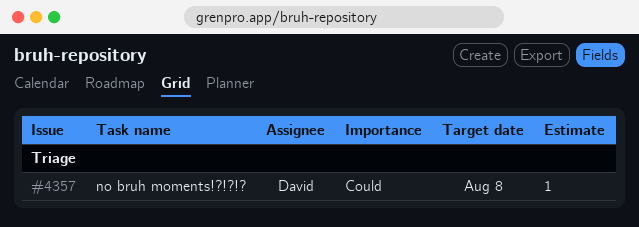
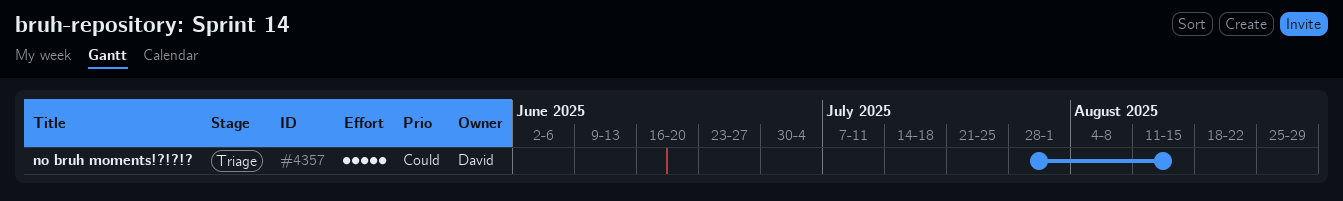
#4357, estimate: 1 -> 5
#4357, due: Aug 8 -> Aug 15

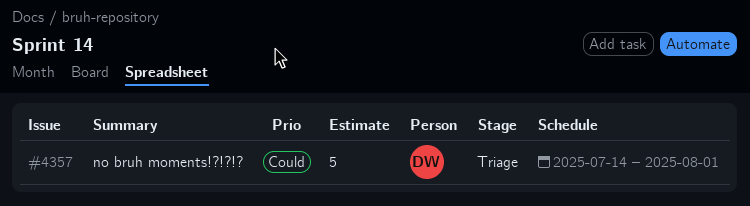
#4357, start: Jul 28 -> Jul 14
#4357, due: Aug 15 -> Aug 1

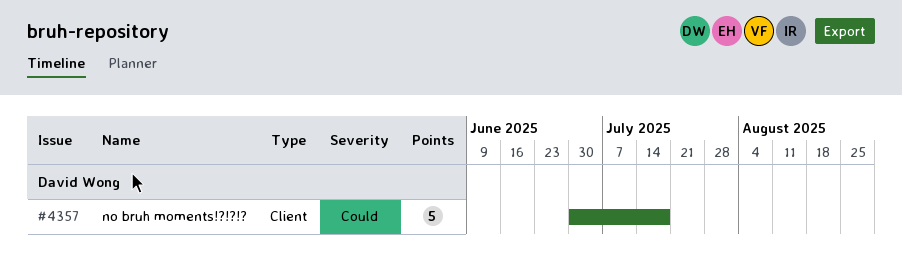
#4357, start: Jul 14 -> Jun 30
#4357, due: Aug 1 -> Jul 18

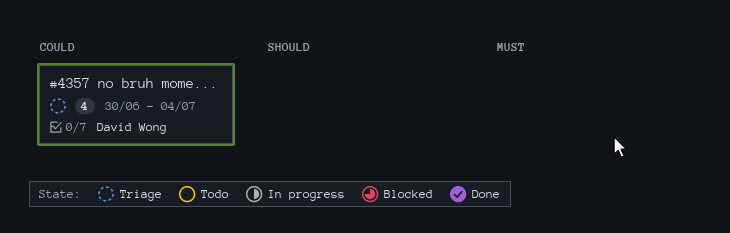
#4357, estimate: 5 -> 4
#4357, due: Jul 18 -> Jul 4

